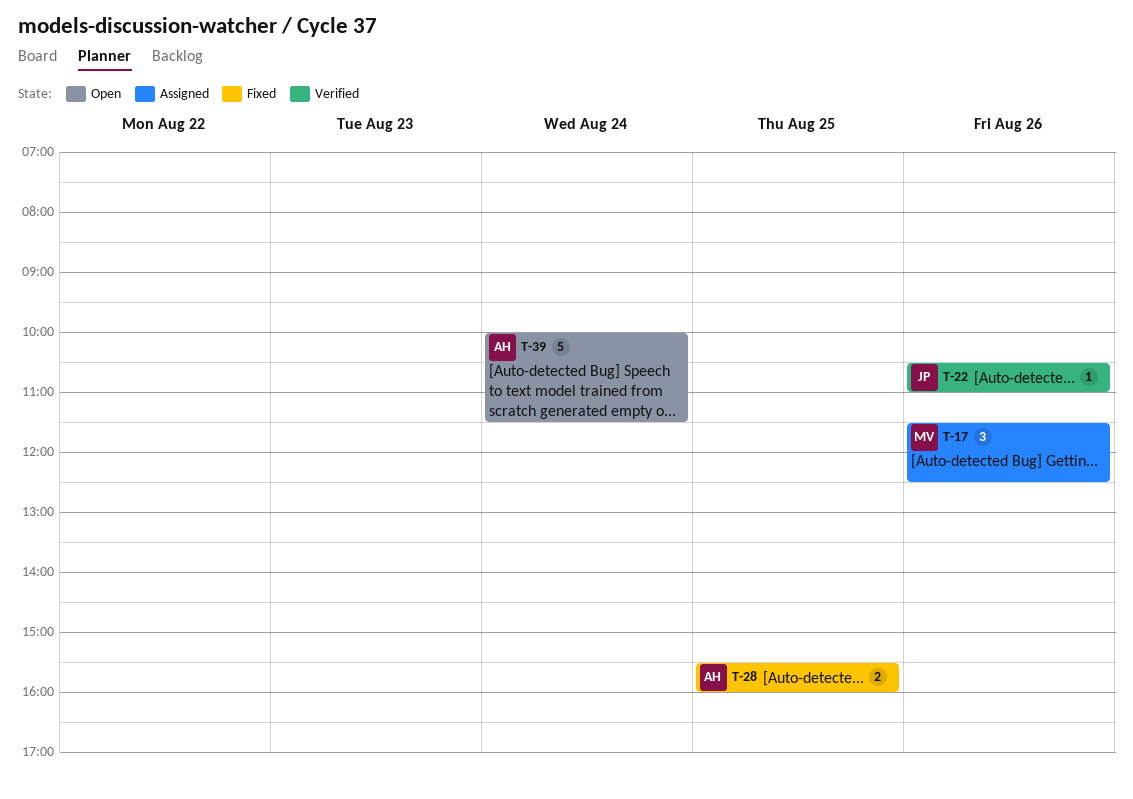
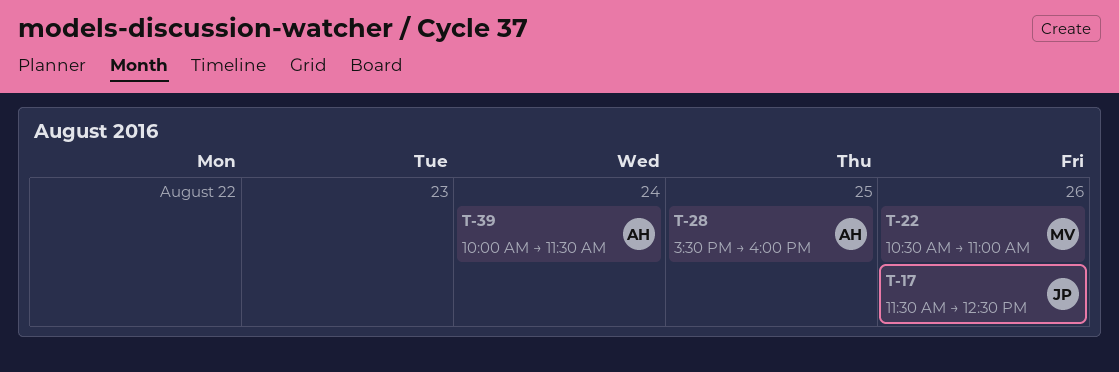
T-17, owner: MV -> JP
T-22, owner: JP -> MV

